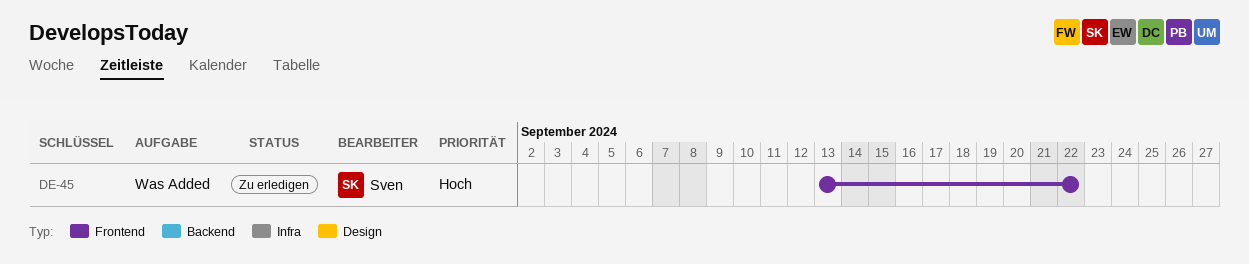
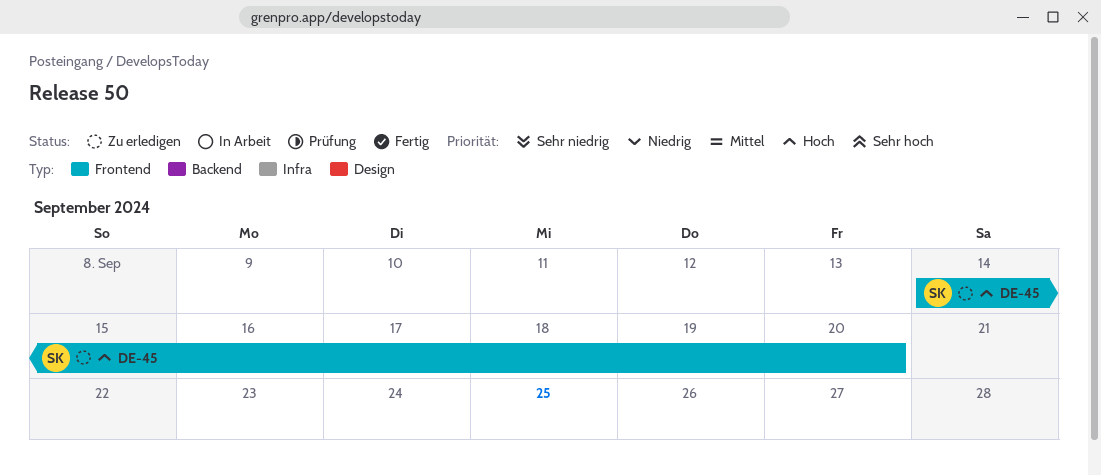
DE-45, start: Sep 13 -> Sep 14
DE-45, due: Sep 22 -> Sep 20

